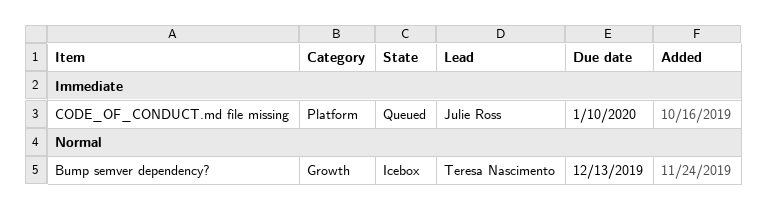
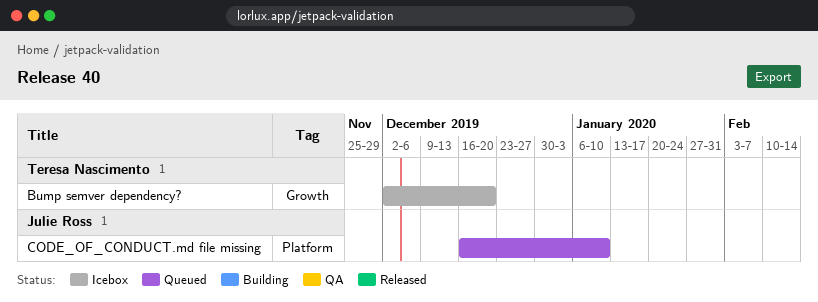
Bump semver dependency?, due: Dec 13 -> Dec 20

